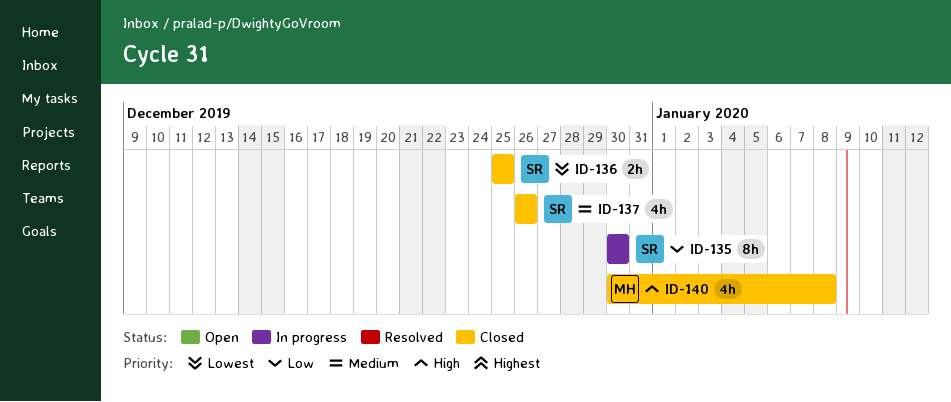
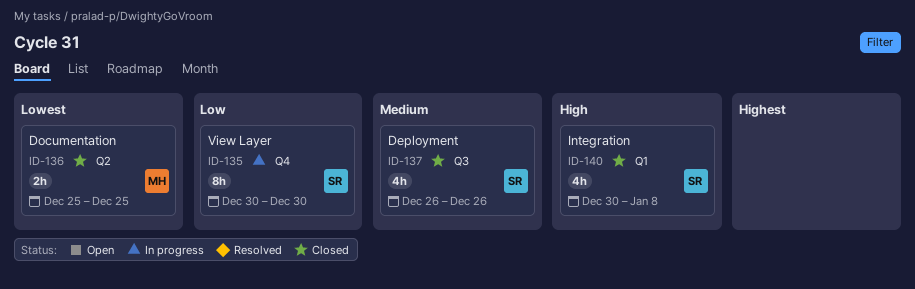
ID-136, owner: SR -> MH
ID-140, owner: MH -> SR

